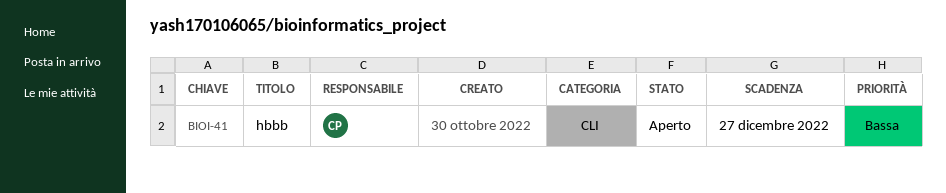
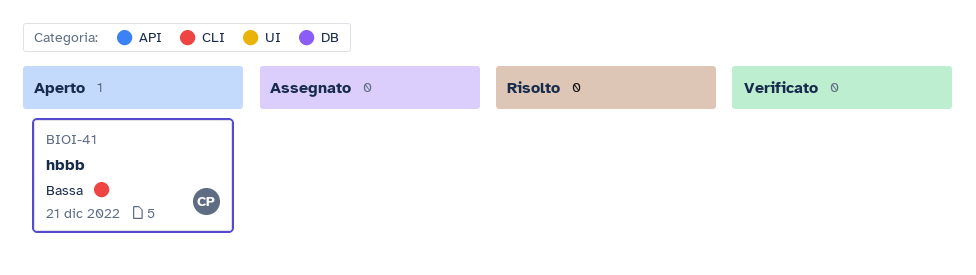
BIOI-41, due: Dec 27 -> Dec 21

